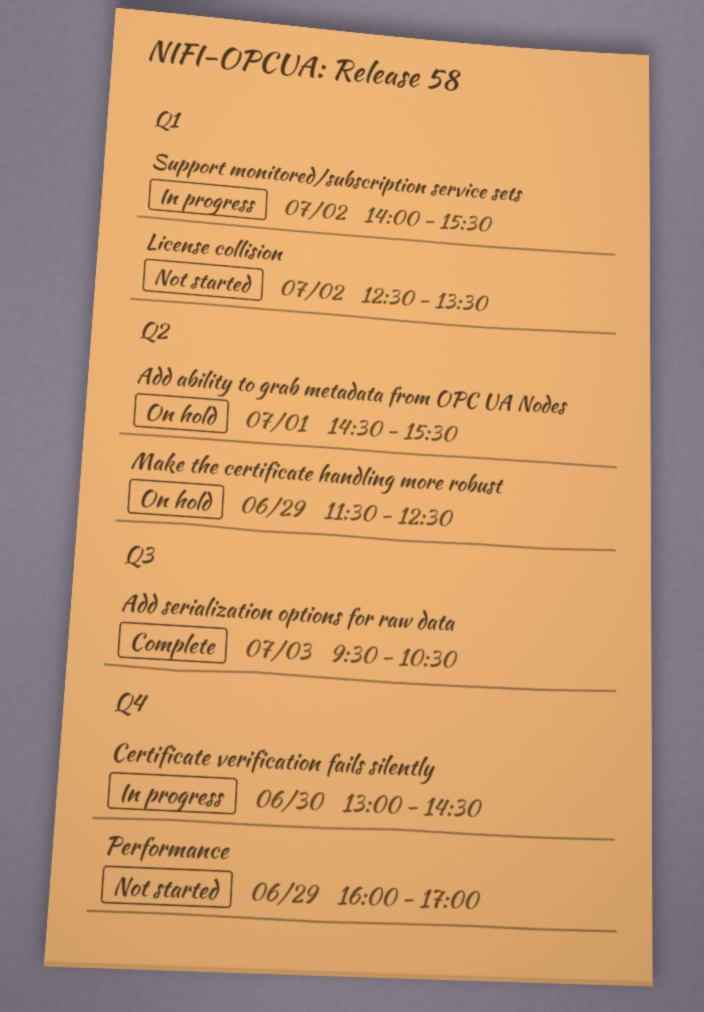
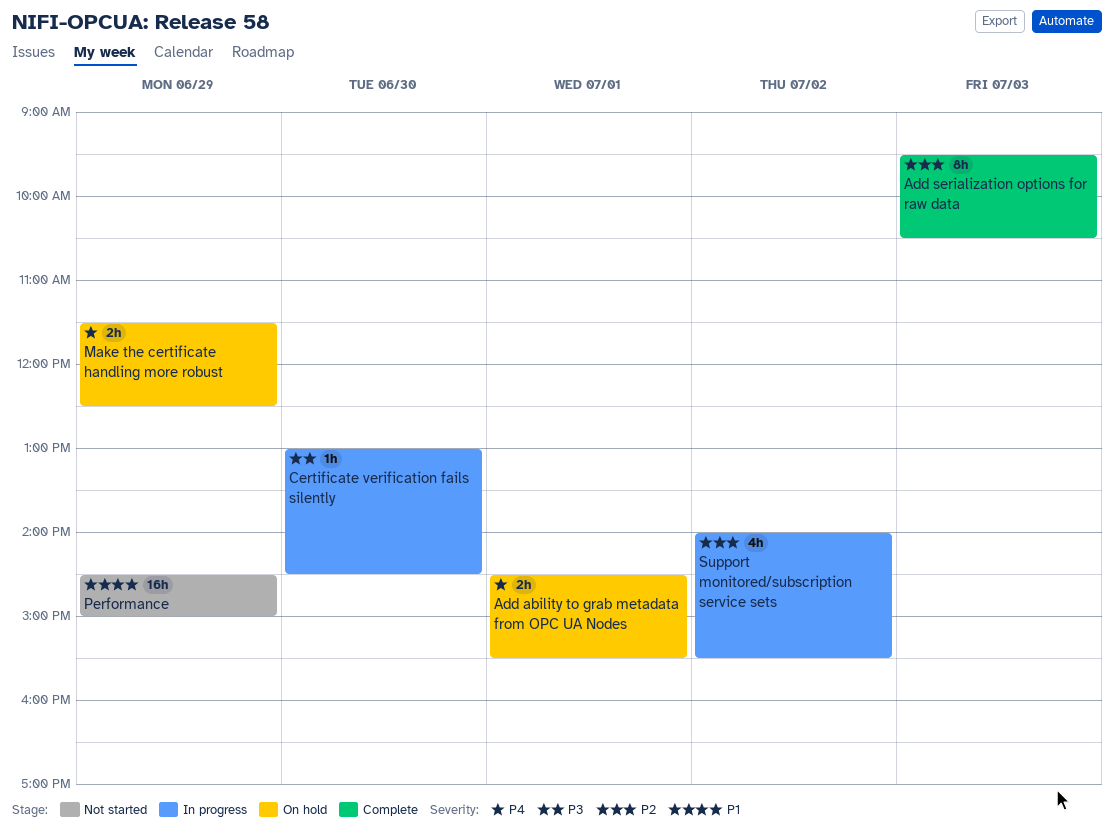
License collision: present -> none
Performance, begins: 16:00 -> 14:30
Performance, ends: 17:00 -> 15:00

